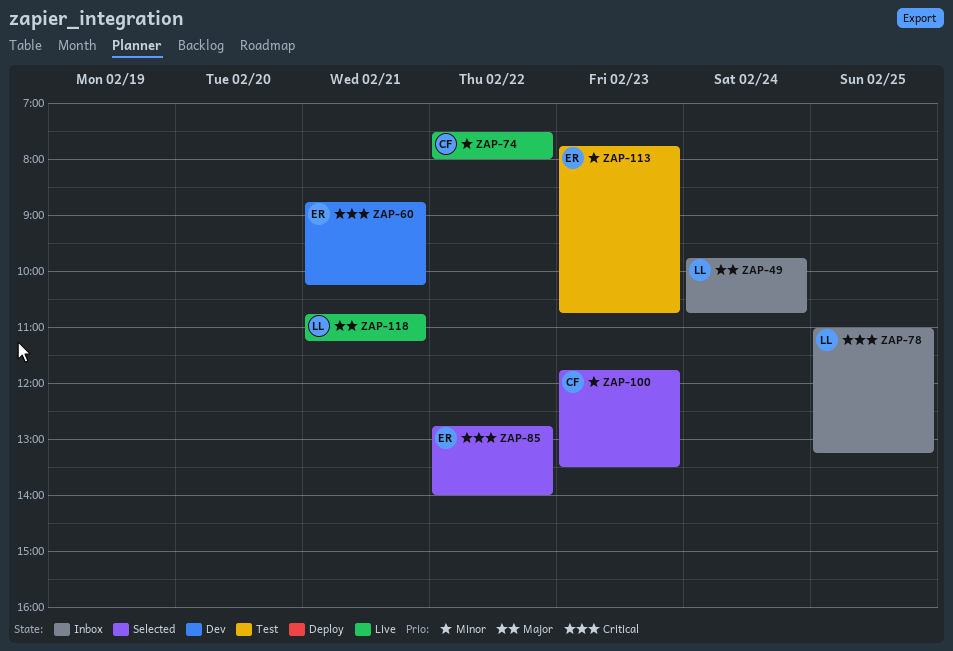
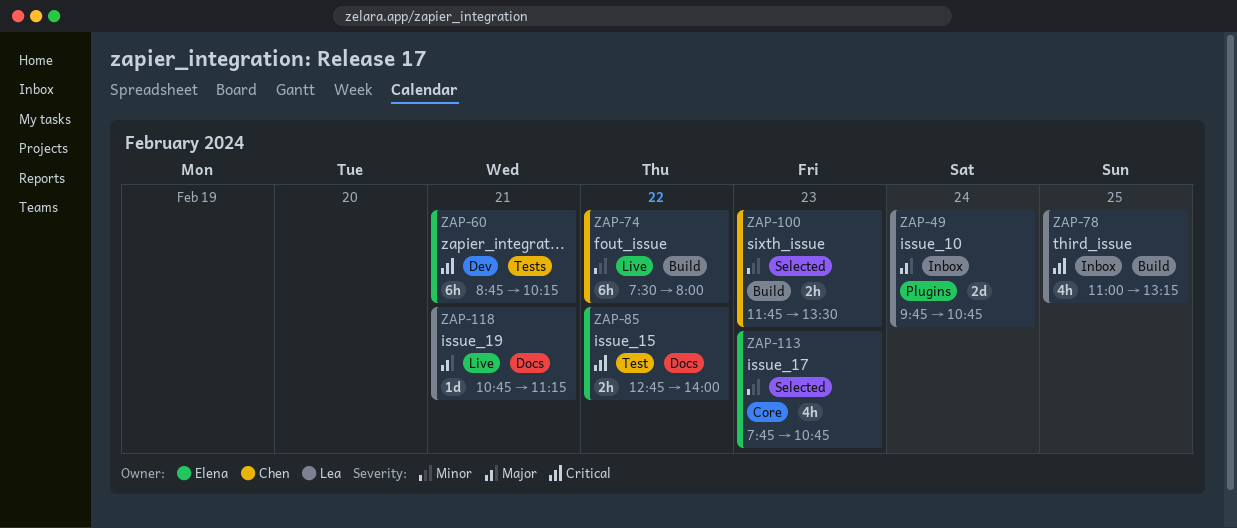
ZAP-85, status: Selected -> Test
ZAP-113, status: Test -> Selected

